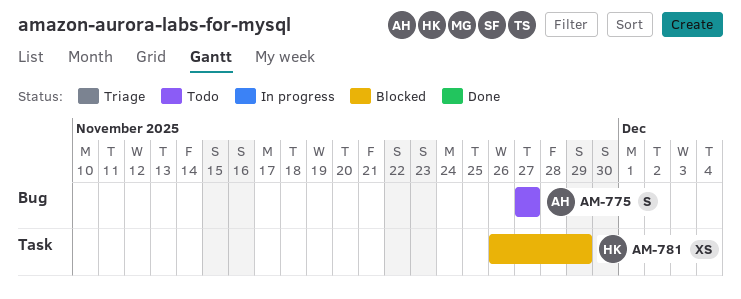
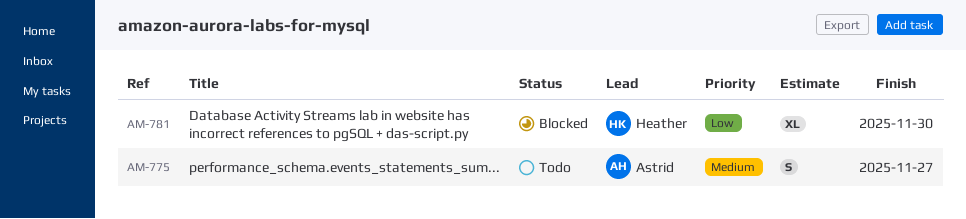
AM-781, estimate: XS -> XL
AM-781, due: Nov 29 -> Nov 30

